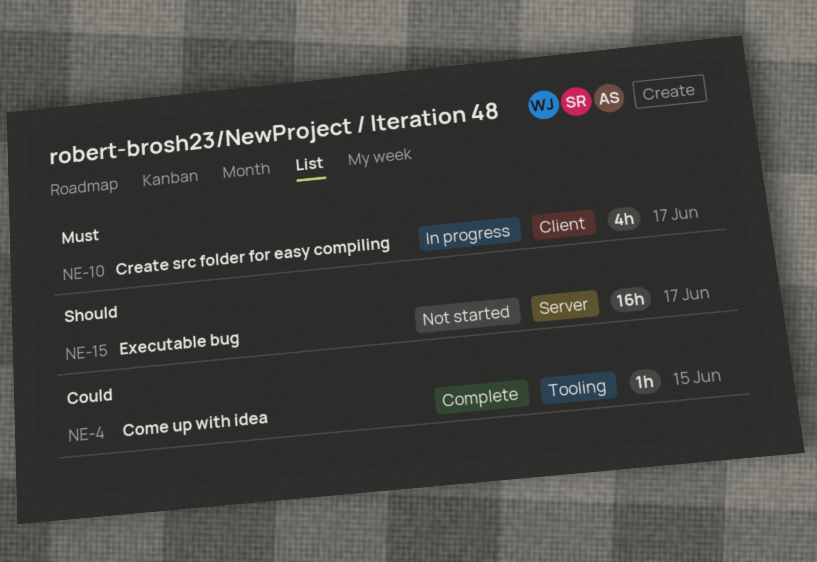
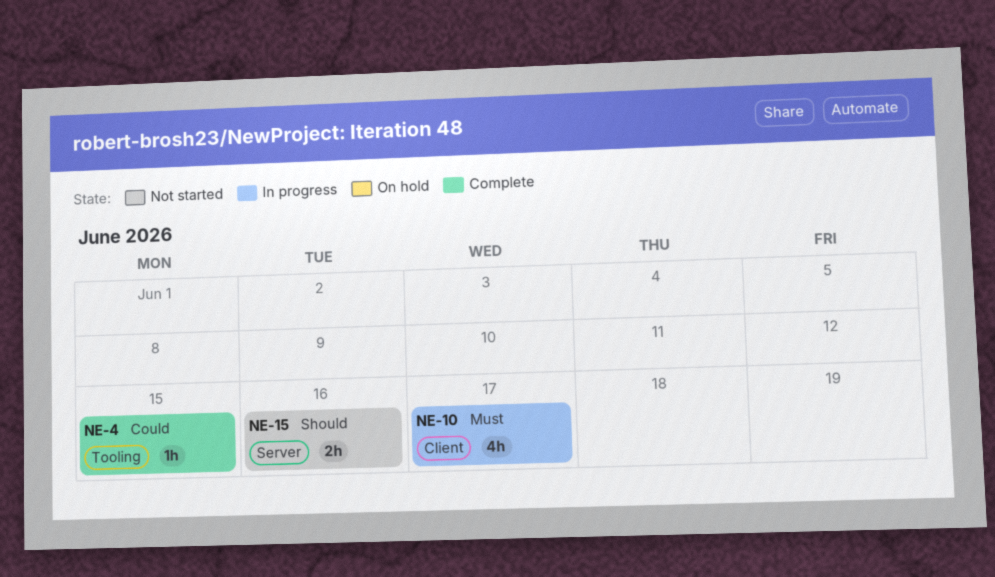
NE-15, estimate: 16h -> 2h
NE-15, due: Jun 17 -> Jun 16

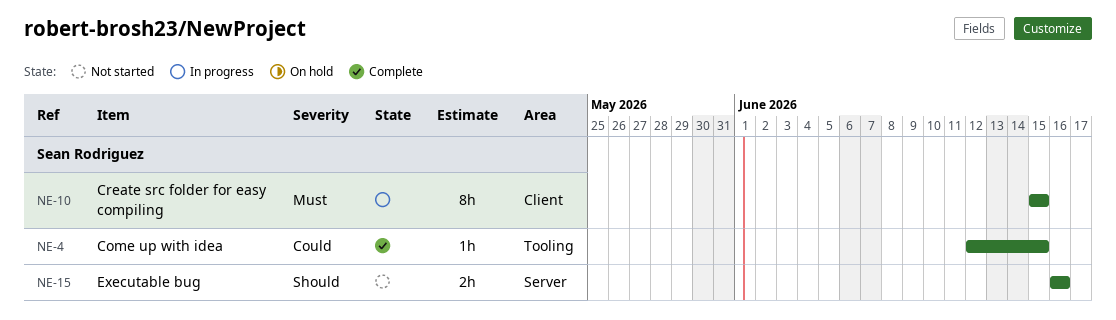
NE-10, estimate: 4h -> 8h
NE-10, due: Jun 17 -> Jun 15

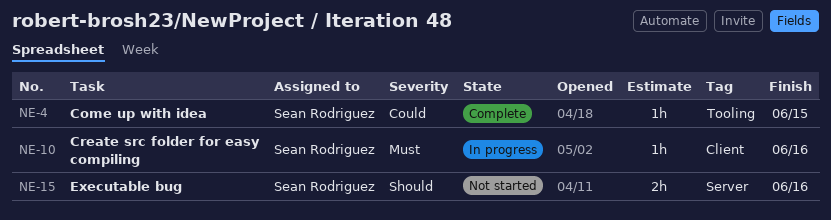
NE-10, estimate: 8h -> 1h
NE-10, due: Jun 15 -> Jun 16

